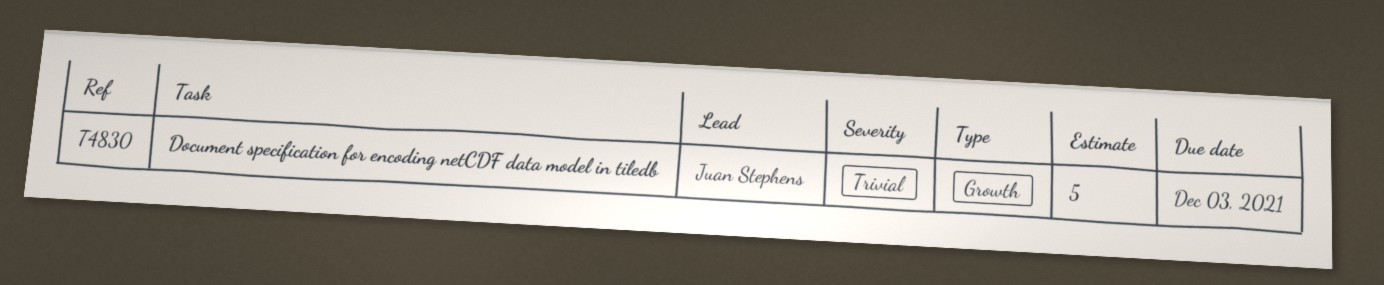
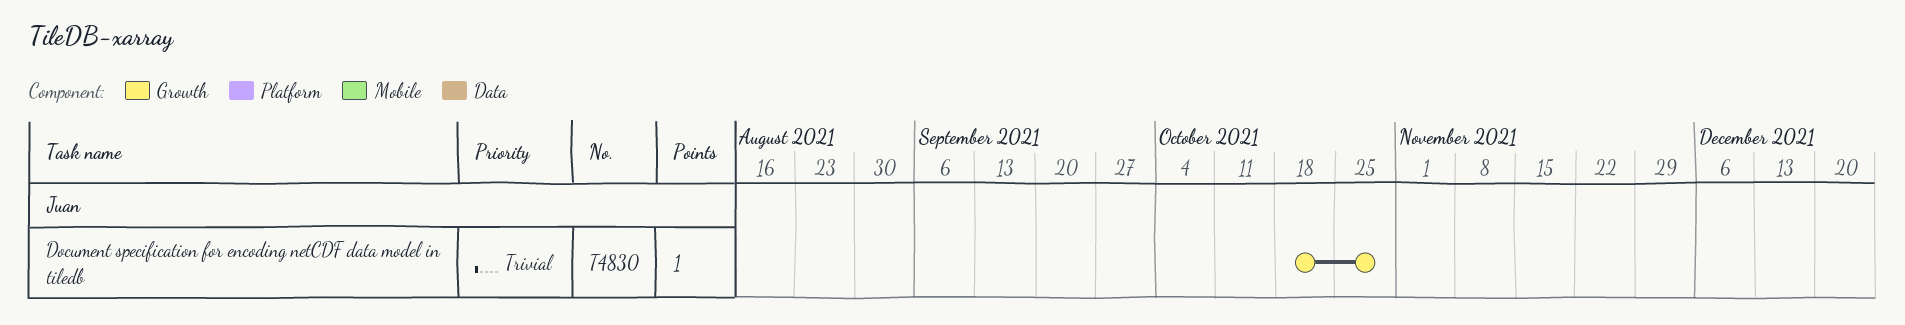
T4830, estimate: 5 -> 1
T4830, due: Dec 3 -> Oct 29

